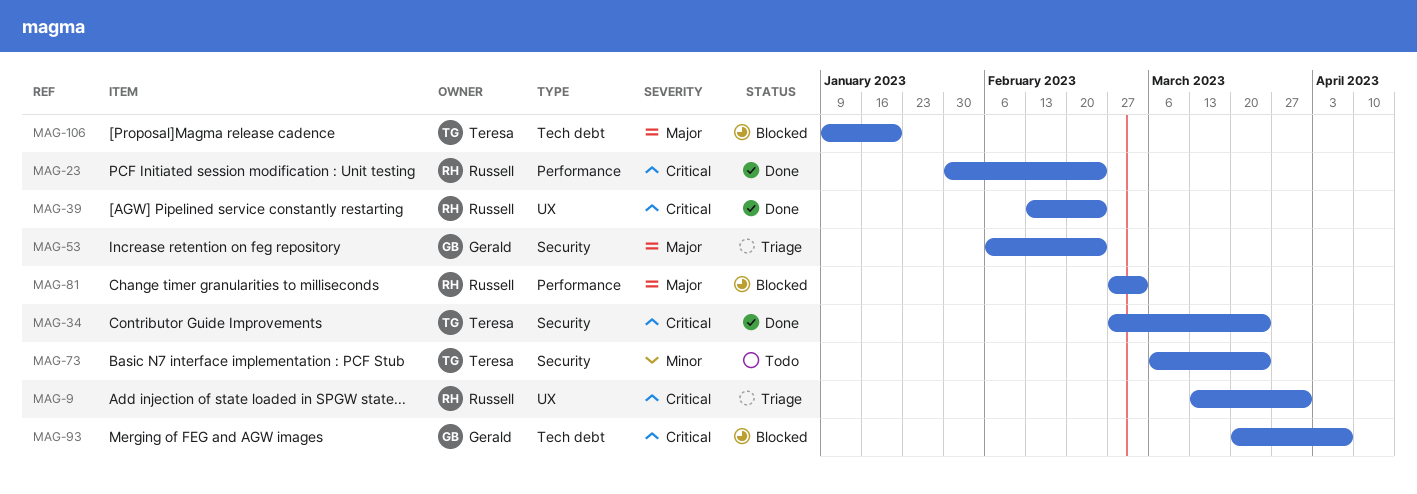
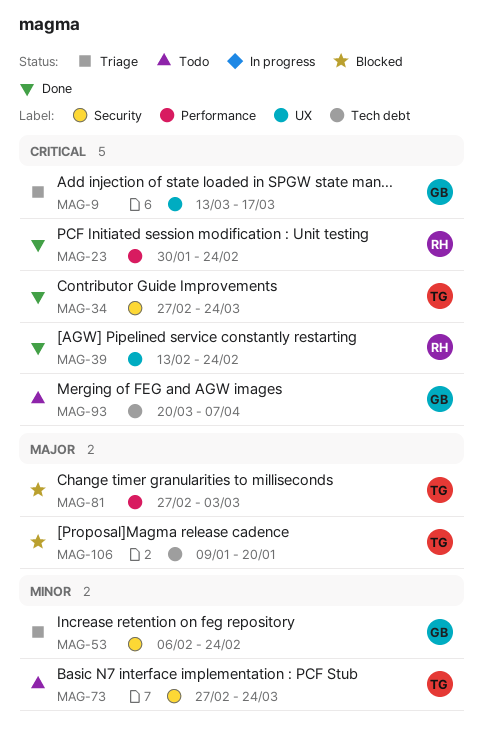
MAG-9, owner: Russell -> Gerald
MAG-9, due: Mar 31 -> Mar 17
MAG-53, priority: Major -> Minor
MAG-73, start: Mar 6 -> Feb 27
MAG-81, owner: Russell -> Teresa
MAG-93, status: Blocked -> Todo

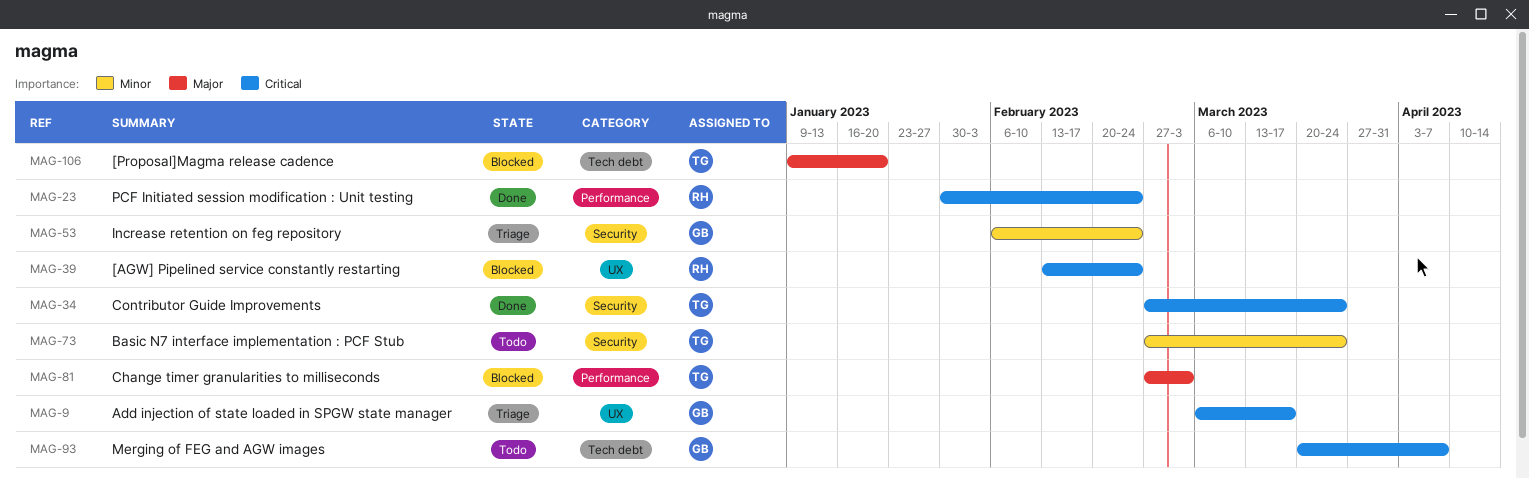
MAG-9, start: Mar 13 -> Mar 6
MAG-39, status: Done -> Blocked

